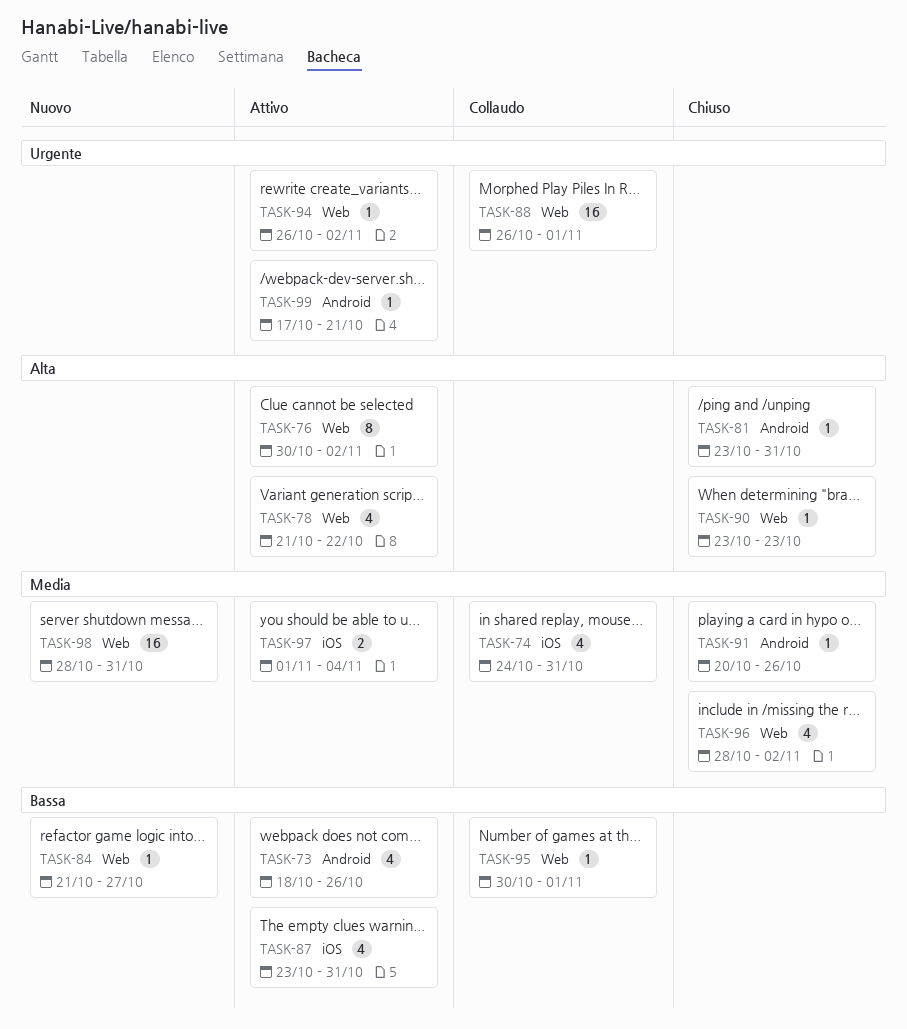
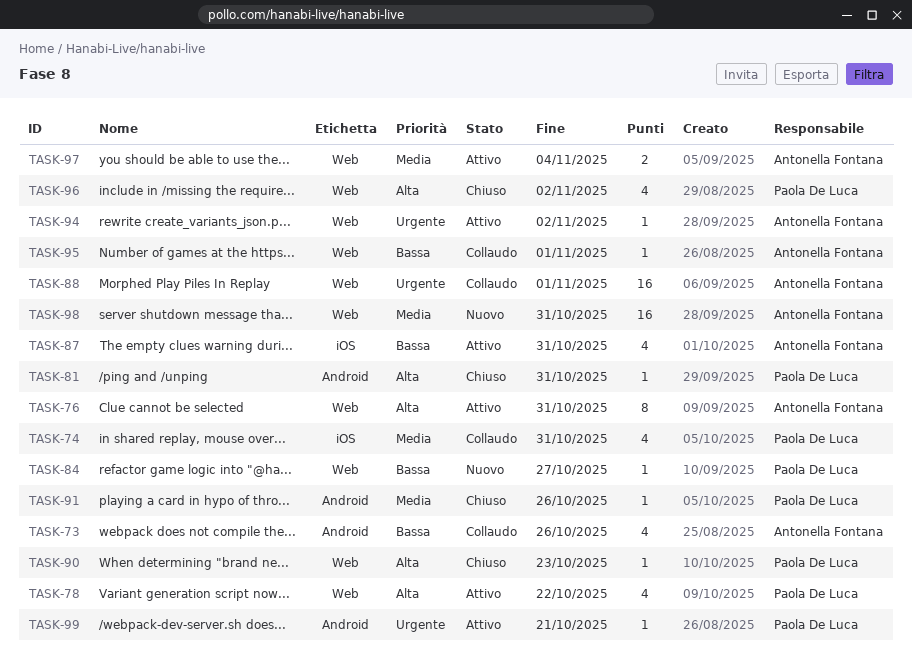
TASK-73, status: Attivo -> Collaudo
TASK-76, due: Nov 2 -> Oct 31
TASK-96, priority: Media -> Alta
TASK-97, label: iOS -> Web

